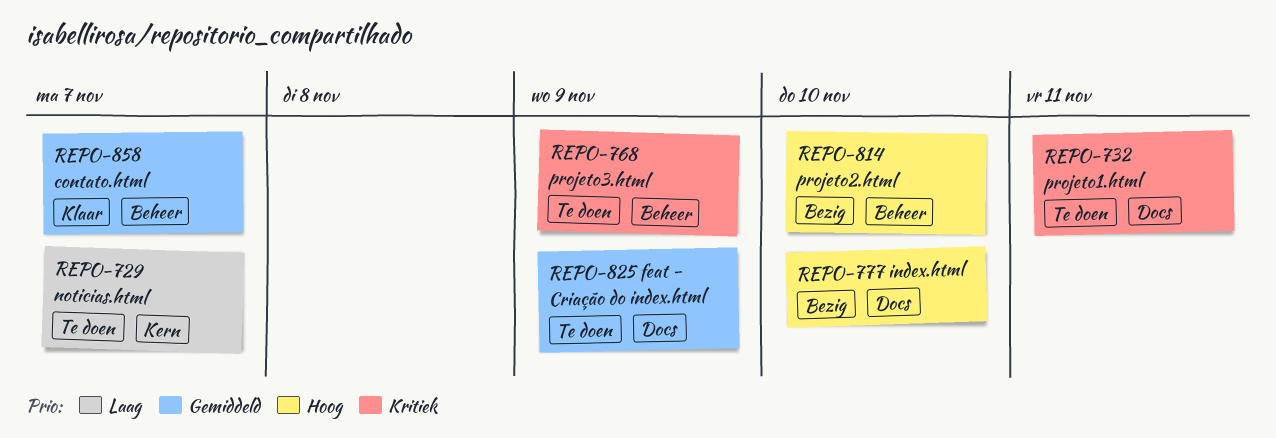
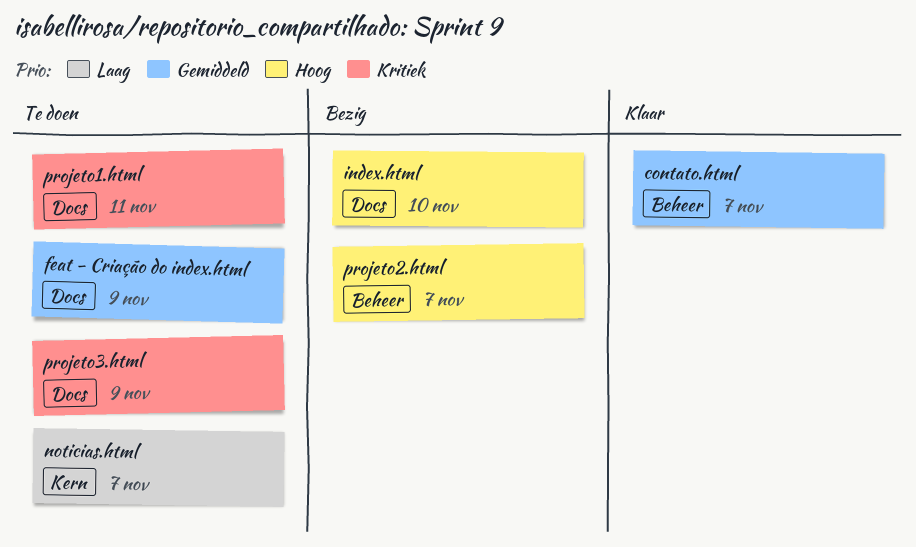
projeto2.html, due: Nov 10 -> Nov 7
projeto3.html, label: Beheer -> Docs

